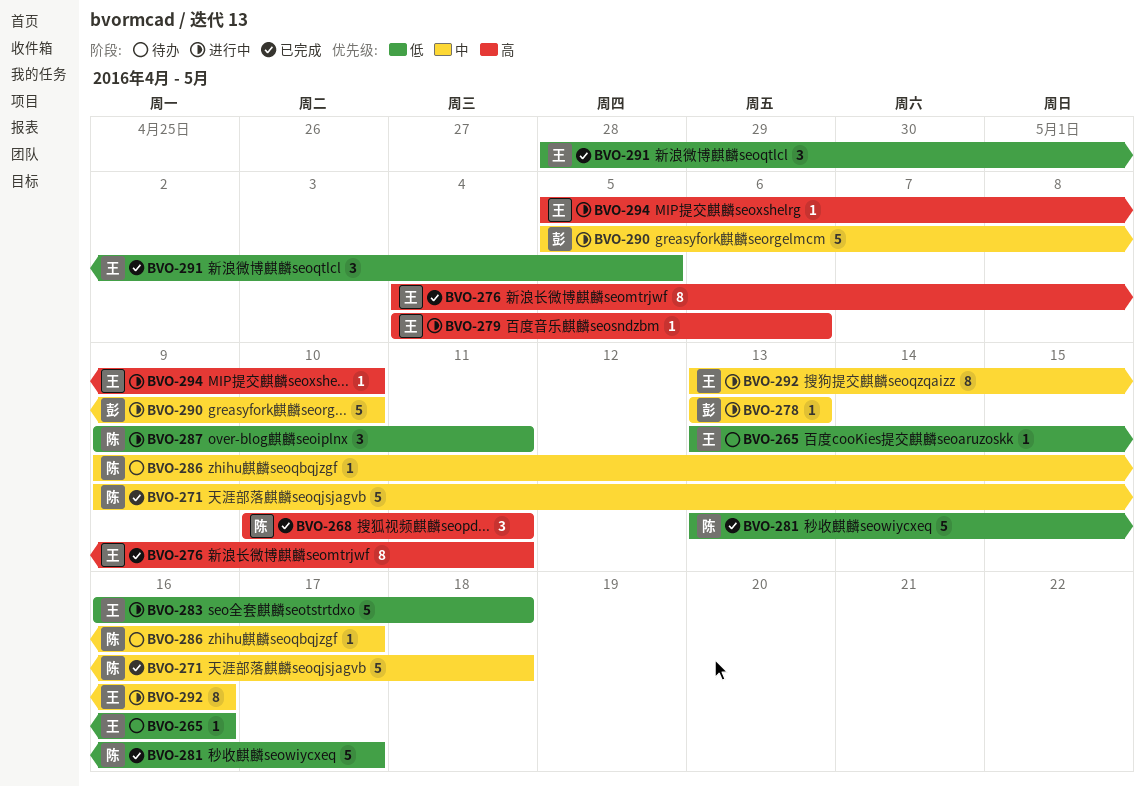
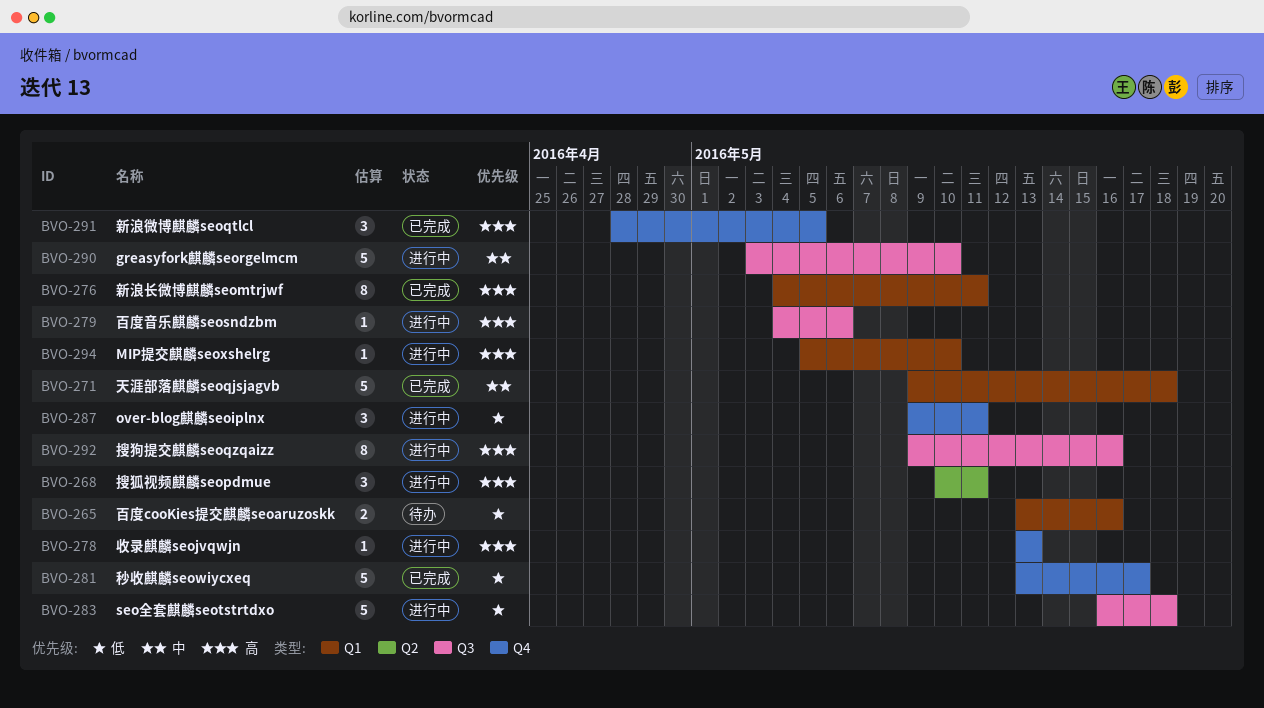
BVO-265, estimate: 1 -> 2
BVO-268, status: 已完成 -> 进行中
BVO-278, priority: 中 -> 高
BVO-286: present -> none
BVO-290, start: May 5 -> May 3
BVO-291, priority: 低 -> 高
BVO-292, priority: 中 -> 高
BVO-292, start: May 13 -> May 9

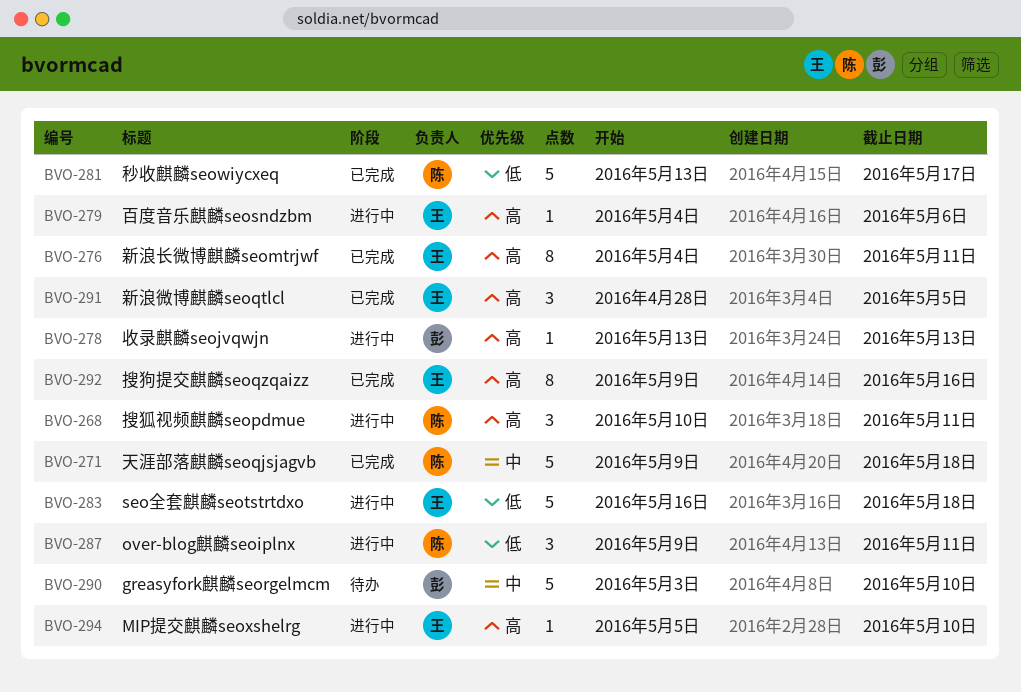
BVO-265: present -> none
BVO-290, status: 进行中 -> 待办
BVO-292, status: 进行中 -> 已完成

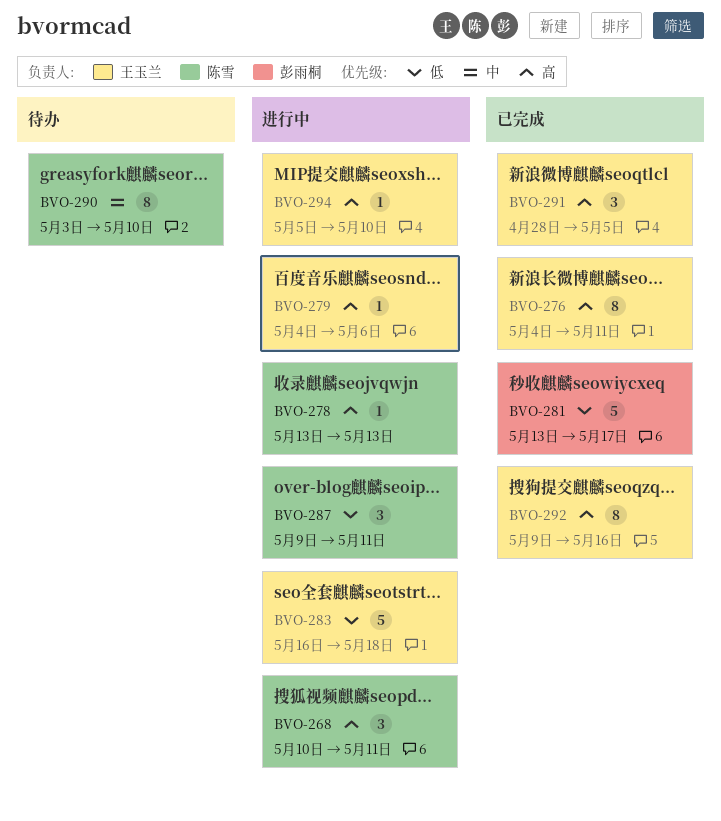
BVO-271: present -> none
BVO-278, owner: 彭雨桐 -> 陈雪
BVO-281, owner: 陈雪 -> 彭雨桐
BVO-290, owner: 彭雨桐 -> 陈雪
BVO-290, estimate: 5 -> 8

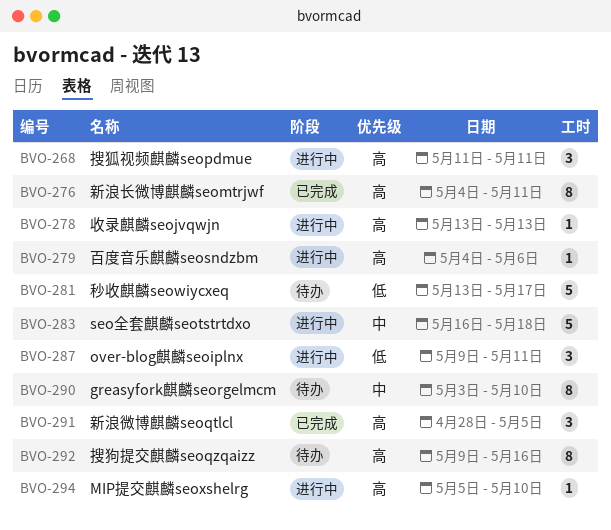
BVO-268, start: May 10 -> May 11
BVO-281, status: 已完成 -> 待办
BVO-283, priority: 低 -> 中
BVO-292, status: 已完成 -> 待办

